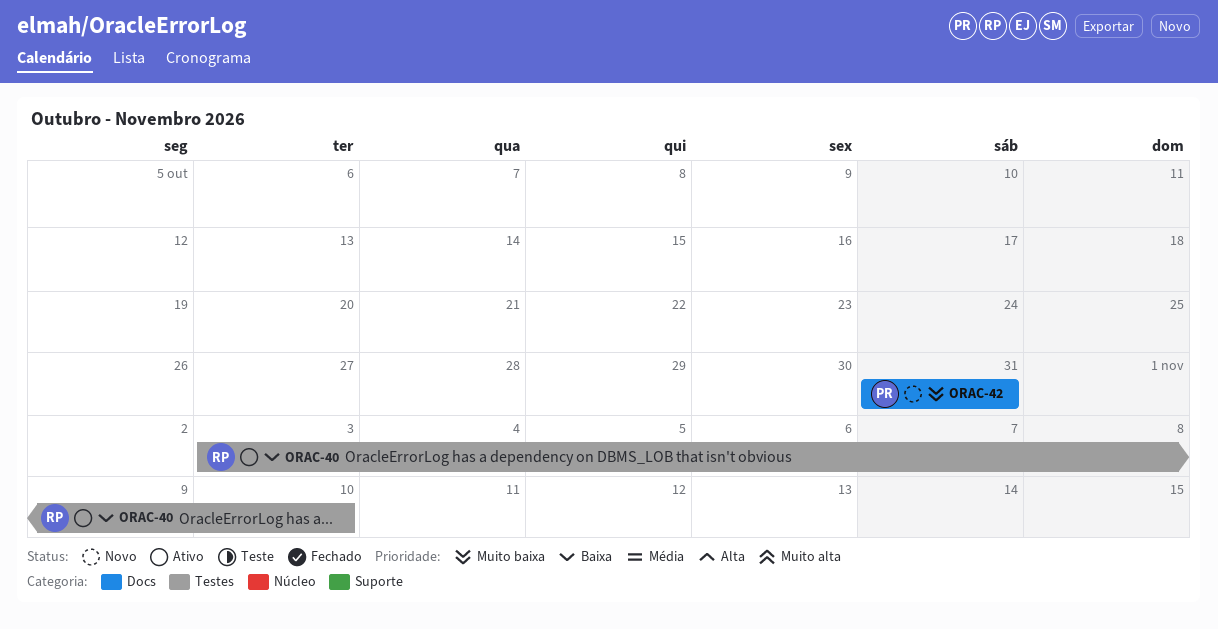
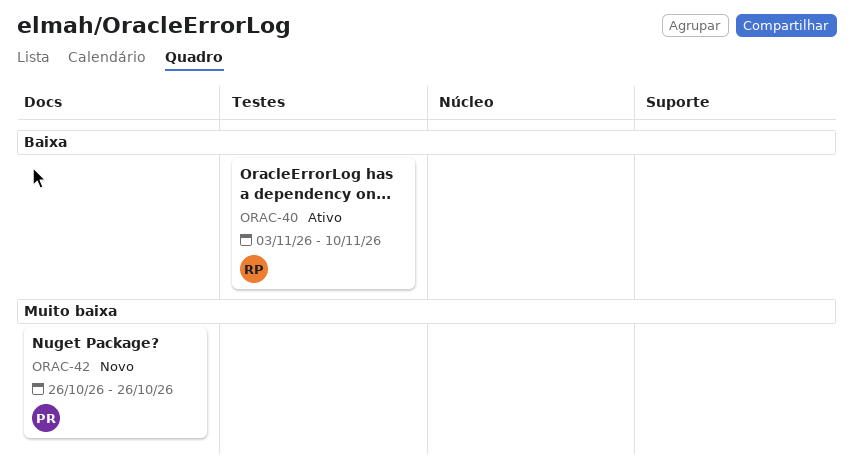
ORAC-42, start: Oct 31 -> Oct 26
ORAC-42, due: Oct 31 -> Oct 26

